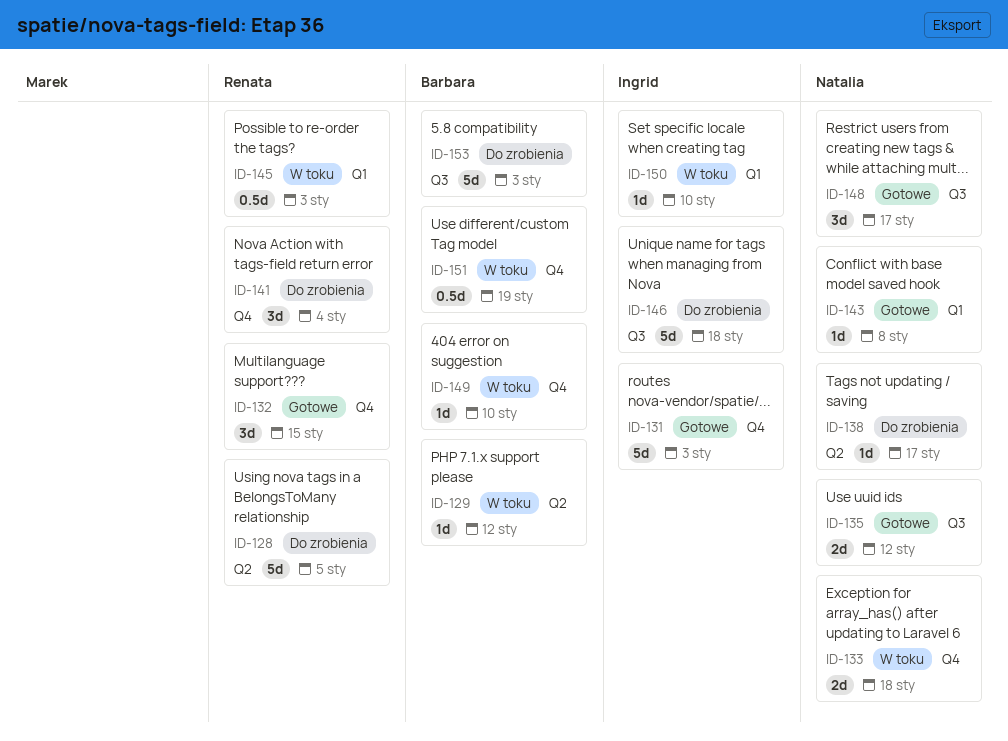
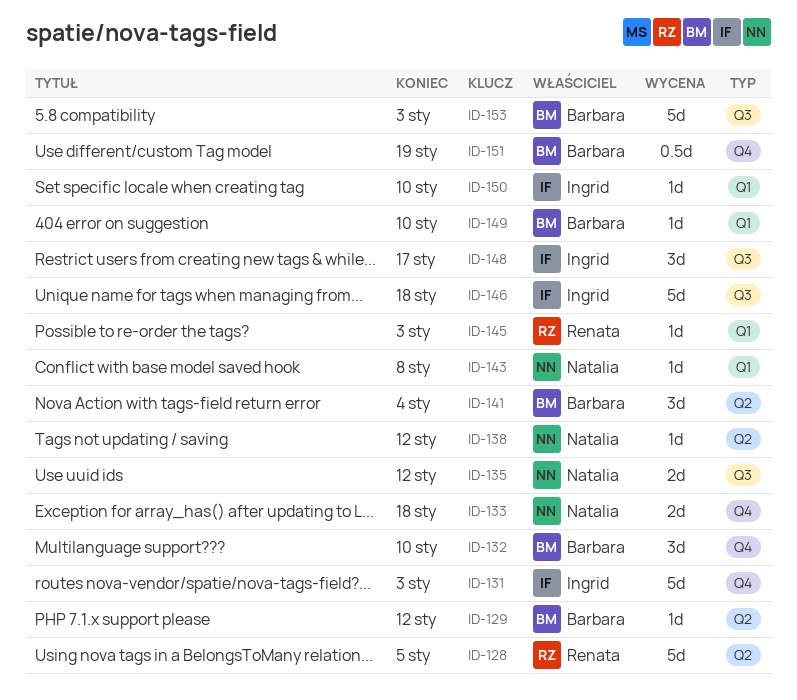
ID-132, owner: Renata -> Barbara
ID-132, due: Jan 15 -> Jan 10
ID-138, due: Jan 17 -> Jan 12
ID-141, owner: Renata -> Barbara
ID-141, label: Q4 -> Q2
ID-145, estimate: 0.5d -> 1d
ID-148, owner: Natalia -> Ingrid
ID-149, label: Q4 -> Q1

